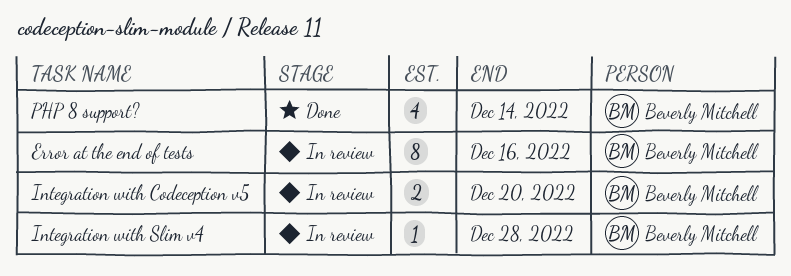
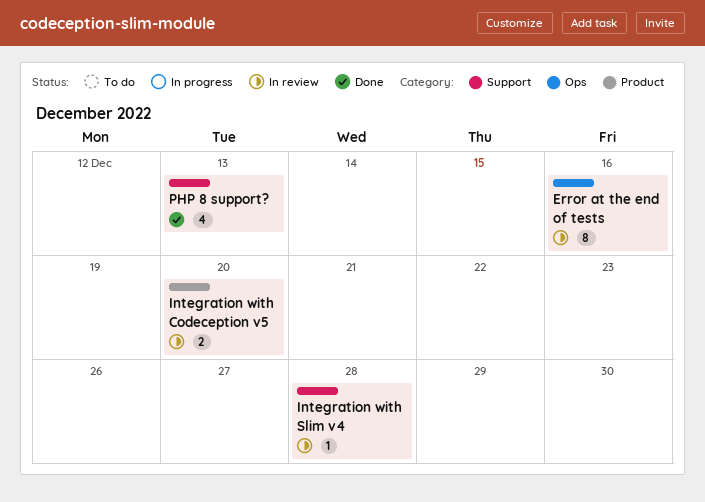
PHP 8 support?, due: Dec 14 -> Dec 13

